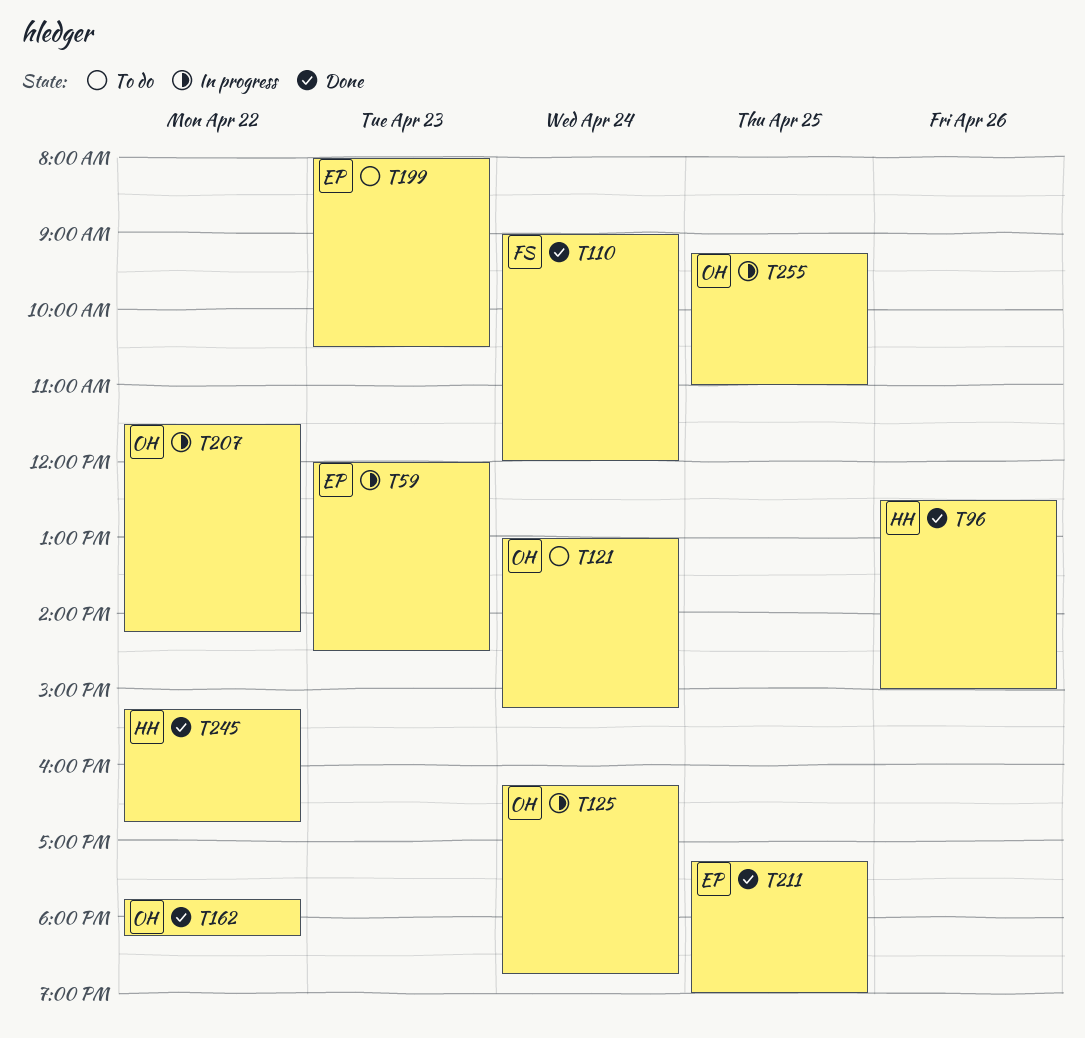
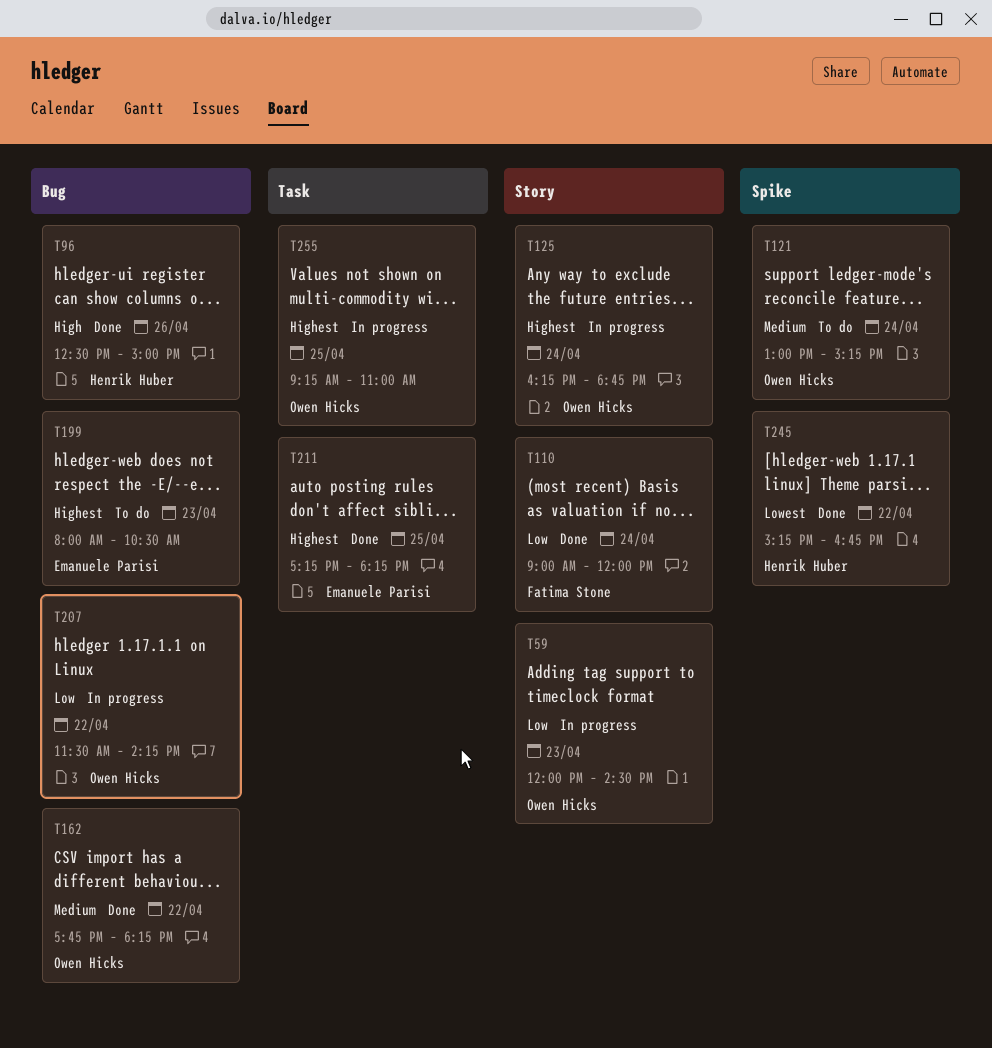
T59, owner: Emanuele Parisi -> Owen Hicks
T211, ends: 19:00 -> 18:15

